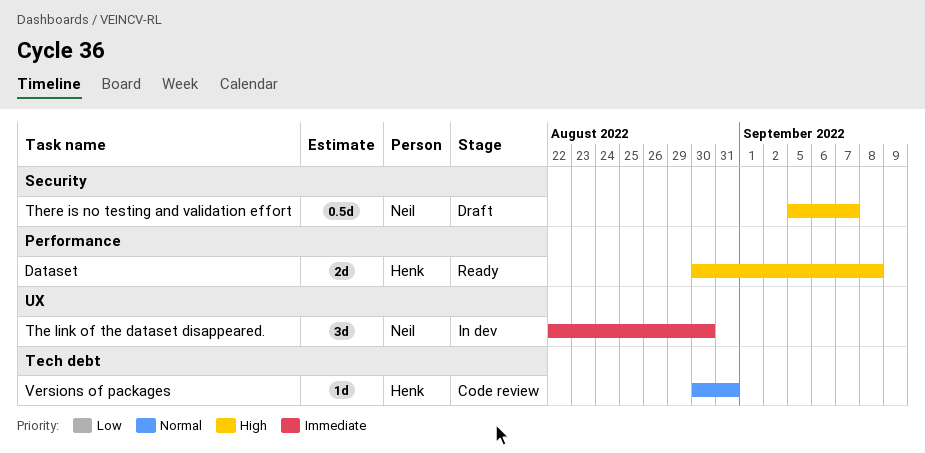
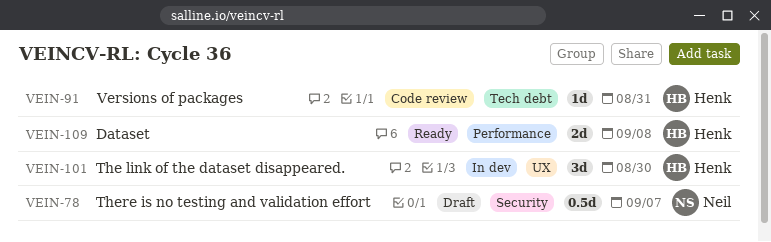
The link of the dataset disappeared., owner: Neil -> Henk

